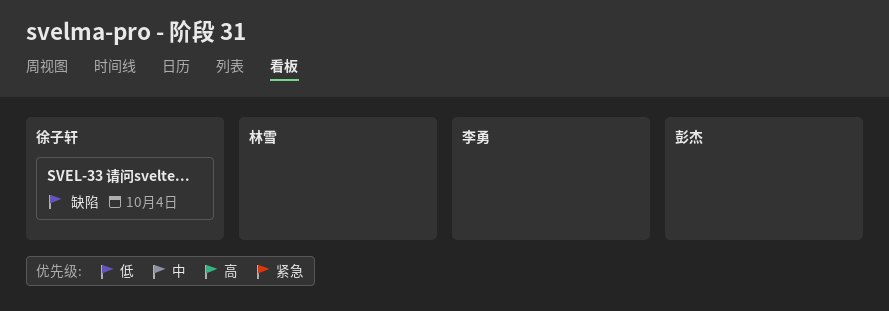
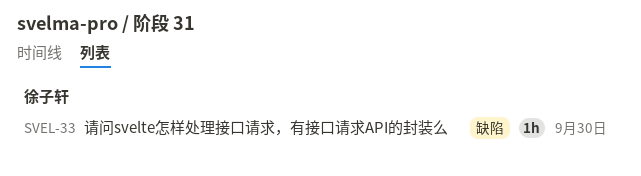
SVEL-33, due: Oct 4 -> Sep 30

